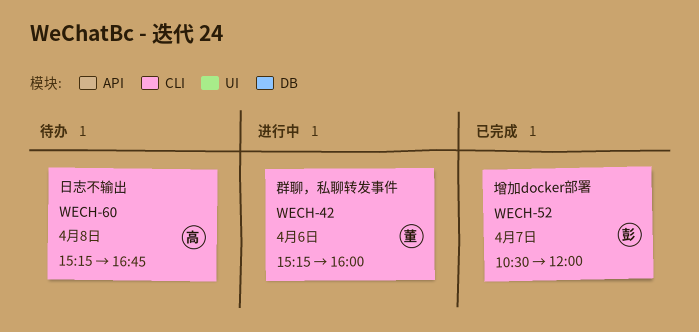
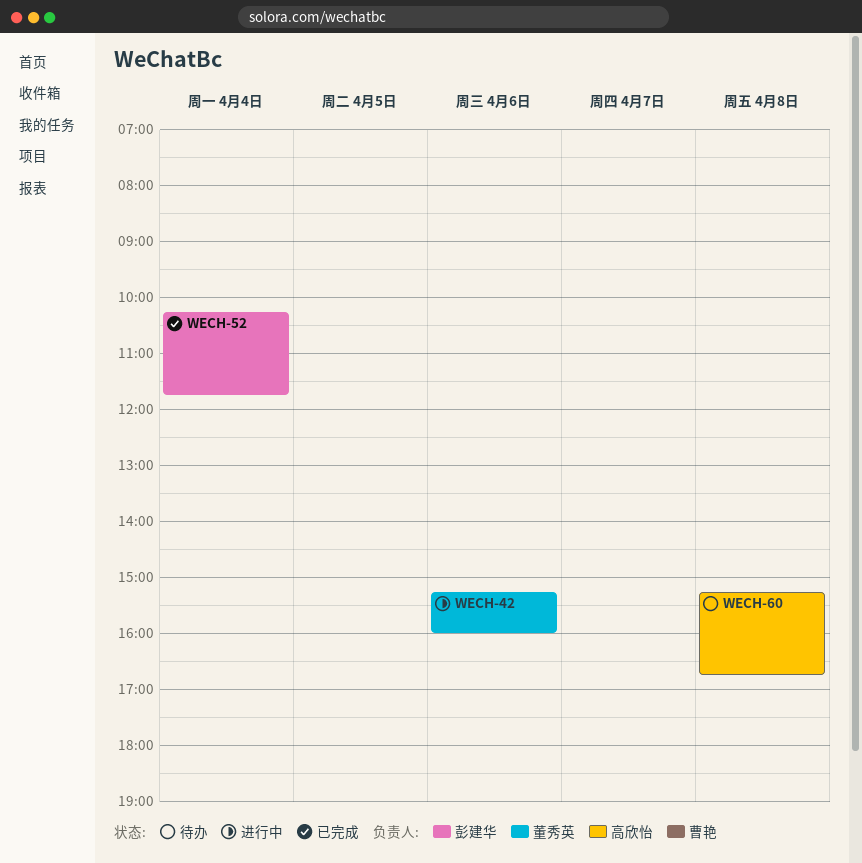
WECH-52, day: Apr 7 -> Apr 4
WECH-52, begins: 10:30 -> 10:15
WECH-52, ends: 12:00 -> 11:45

